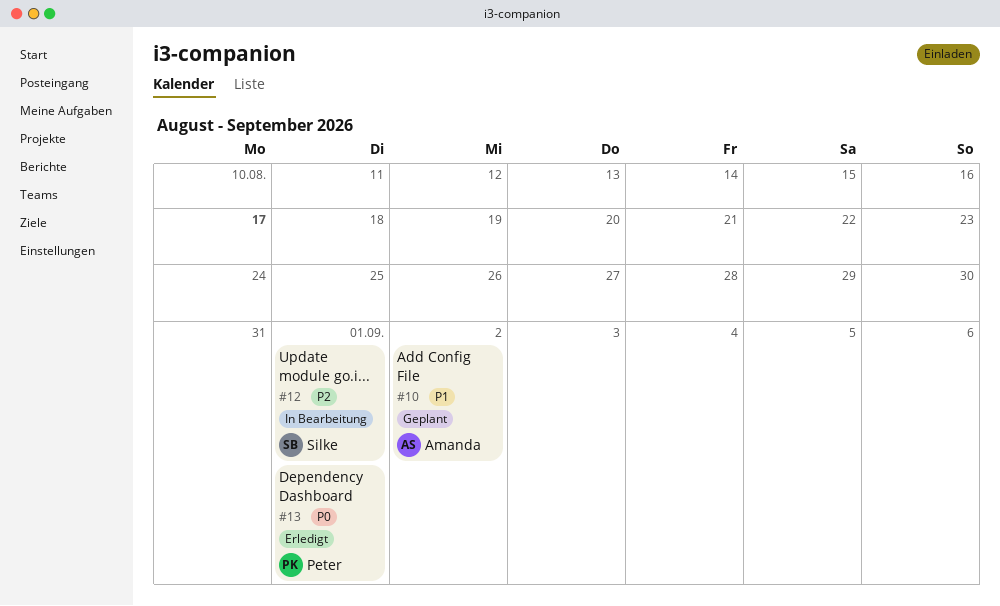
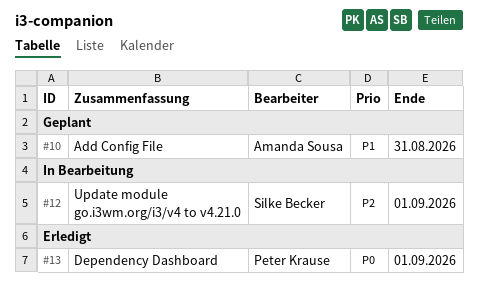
#10, due: Sep 2 -> Aug 31

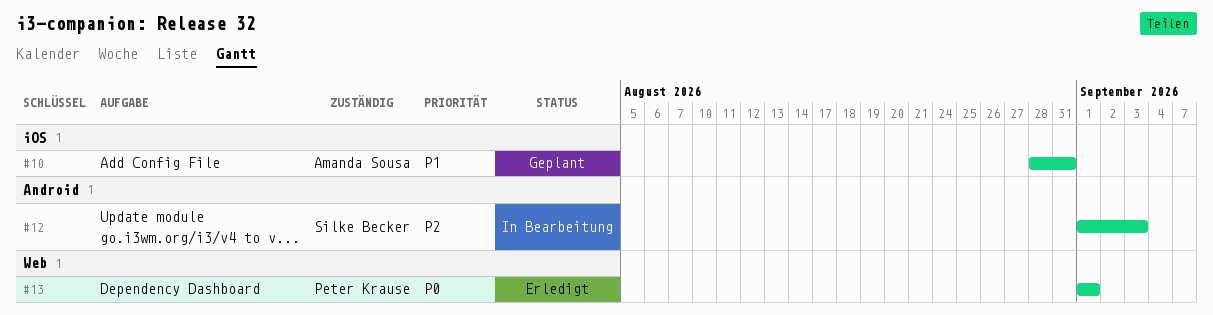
#12, due: Sep 1 -> Sep 3

